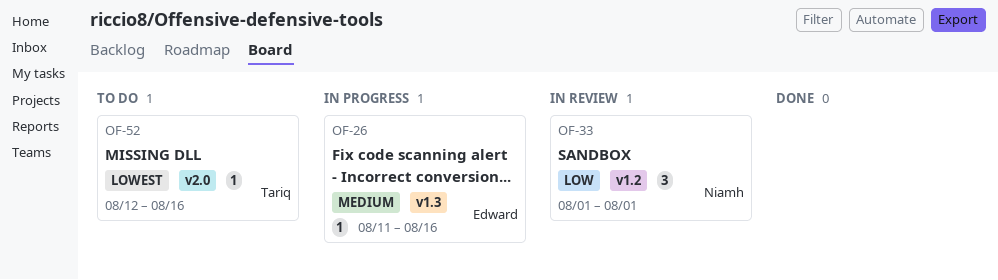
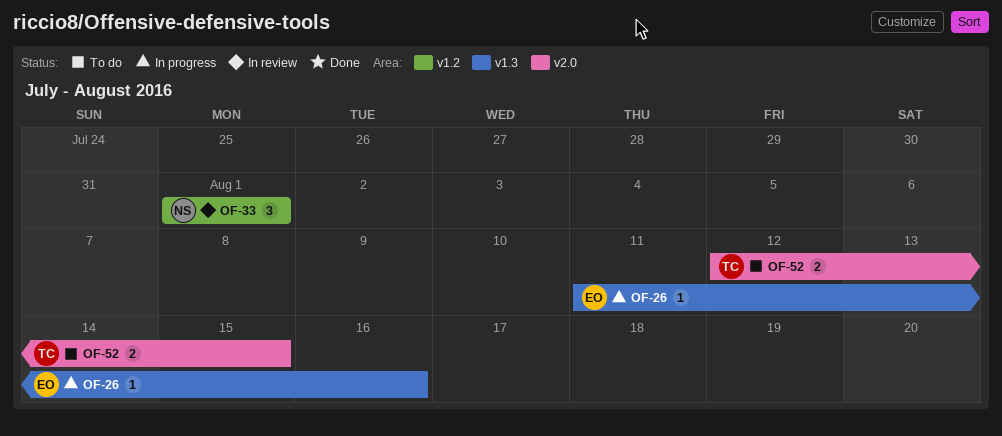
OF-52, estimate: 1 -> 2
OF-52, due: Aug 16 -> Aug 15

